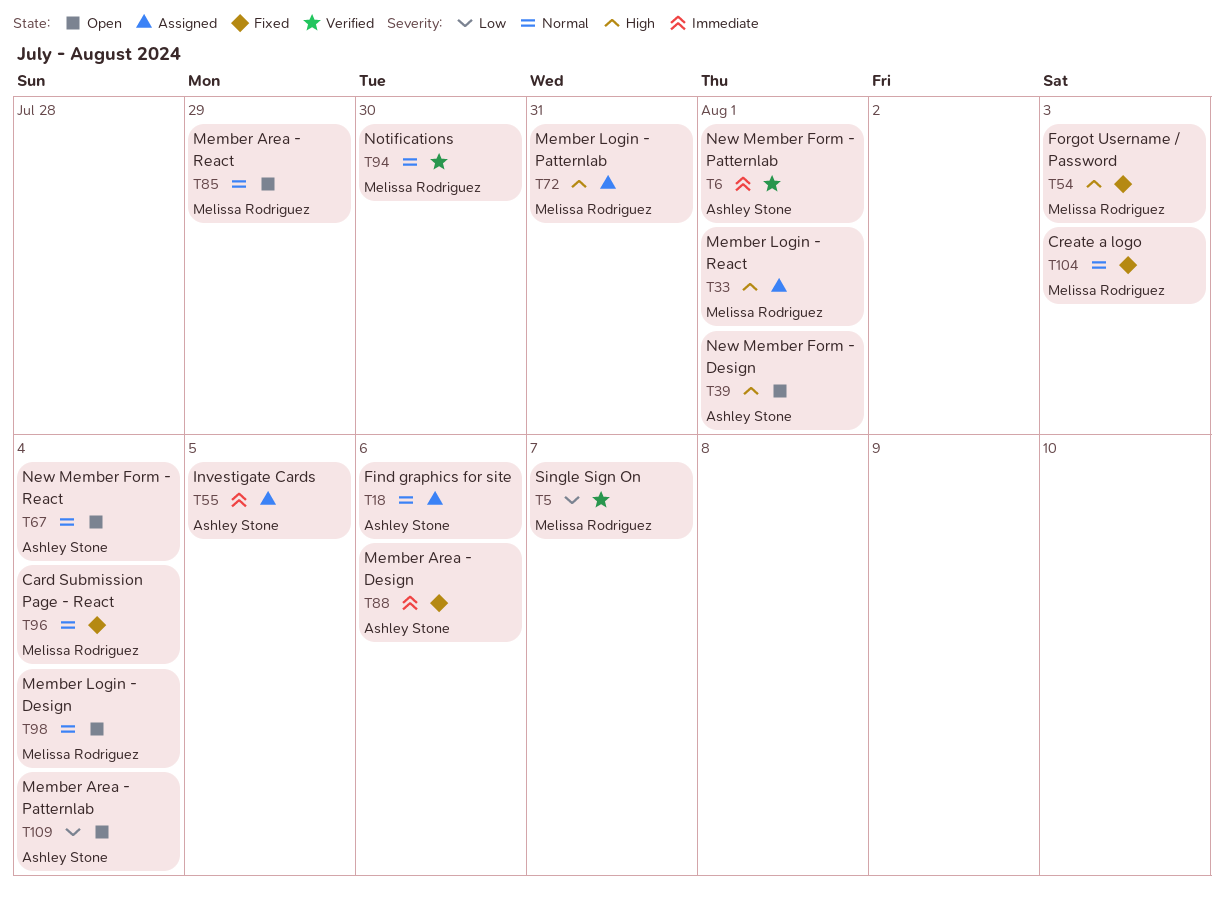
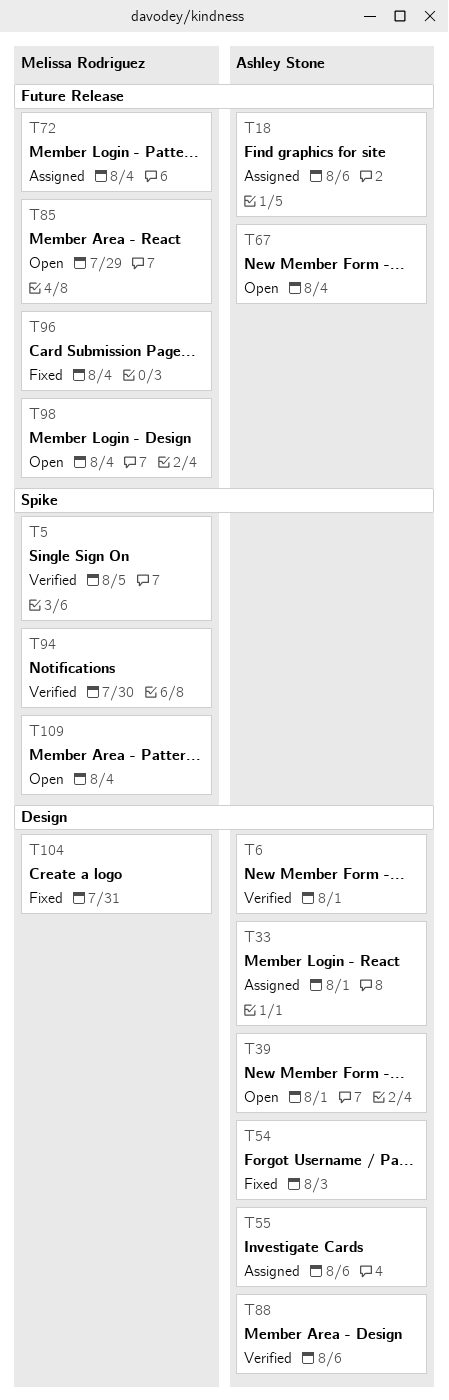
T5, due: Aug 7 -> Aug 5
T33, owner: Melissa Rodriguez -> Ashley Stone
T54, owner: Melissa Rodriguez -> Ashley Stone
T55, due: Aug 5 -> Aug 6
T72, due: Jul 31 -> Aug 4
T88, status: Fixed -> Verified
T104, due: Aug 3 -> Jul 31
T109, owner: Ashley Stone -> Melissa Rodriguez

